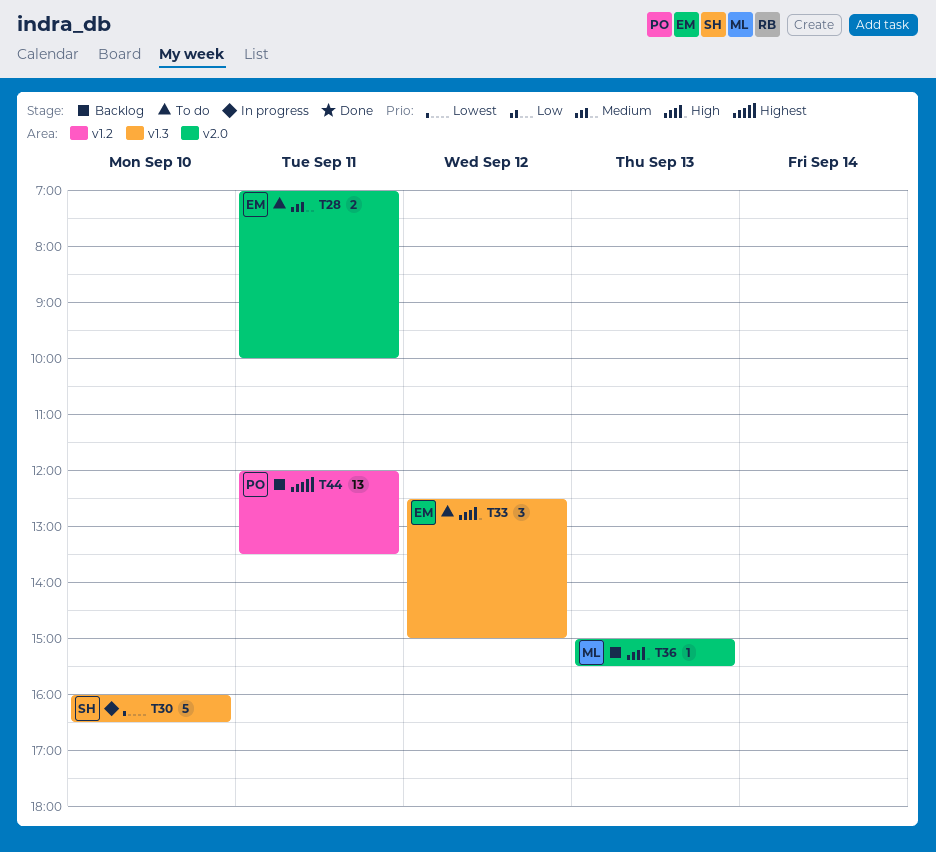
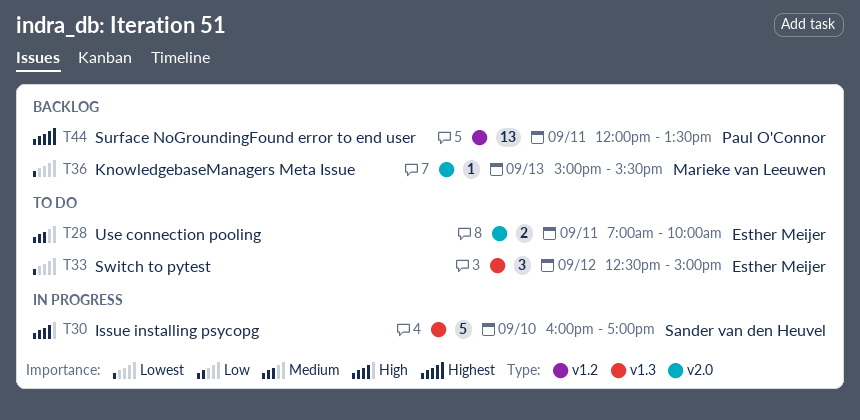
T30, priority: Lowest -> High
T30, ends: 16:30 -> 17:00
T33, priority: High -> Lowest
T36, priority: High -> Lowest

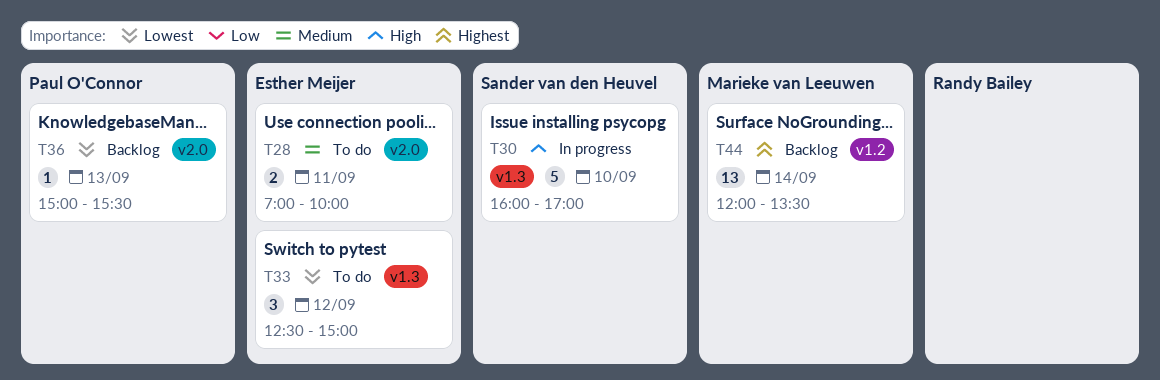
T36, owner: Marieke van Leeuwen -> Paul O'Connor
T44, owner: Paul O'Connor -> Marieke van Leeuwen
T44, day: Sep 11 -> Sep 14

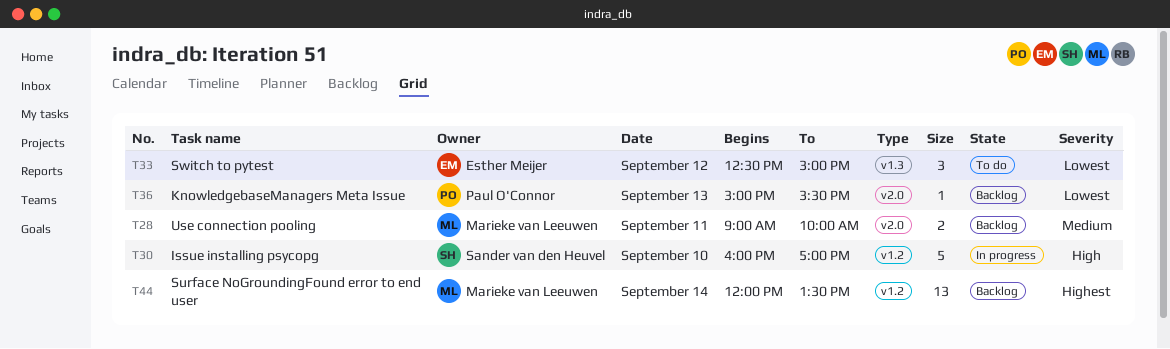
T28, status: To do -> Backlog
T28, owner: Esther Meijer -> Marieke van Leeuwen
T28, begins: 07:00 -> 09:00
T30, label: v1.3 -> v1.2

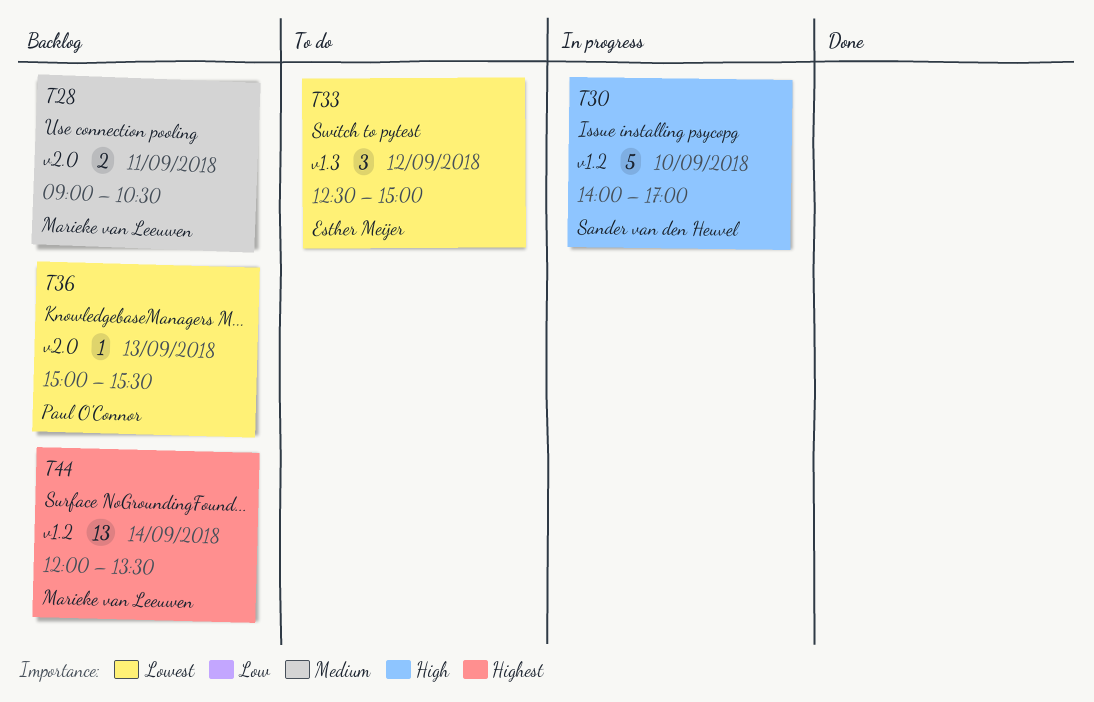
T28, ends: 10:00 -> 10:30
T30, begins: 16:00 -> 14:00

